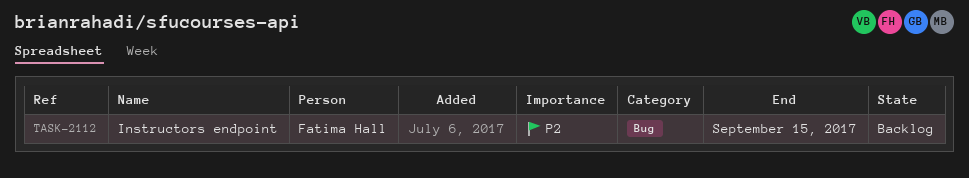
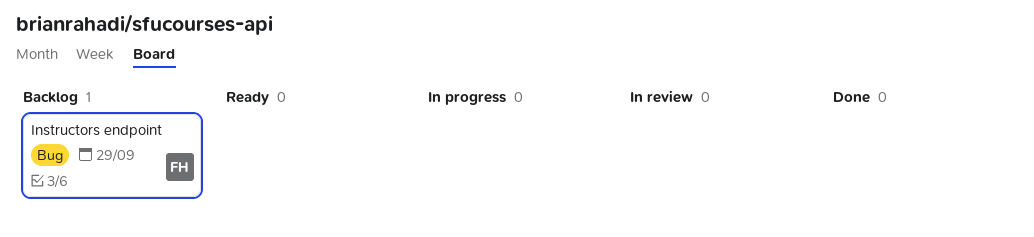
Instructors endpoint, due: Sep 15 -> Sep 29

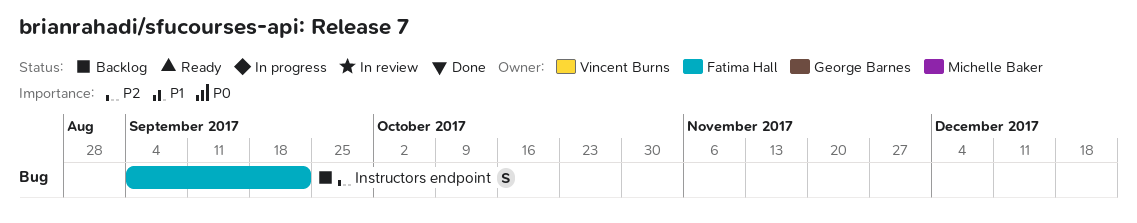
Instructors endpoint, due: Sep 29 -> Sep 22

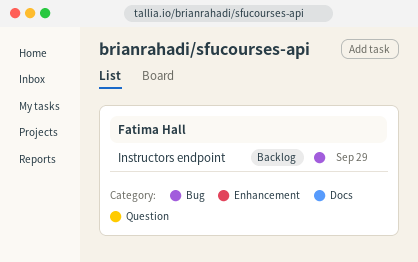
Instructors endpoint, due: Sep 22 -> Sep 29

